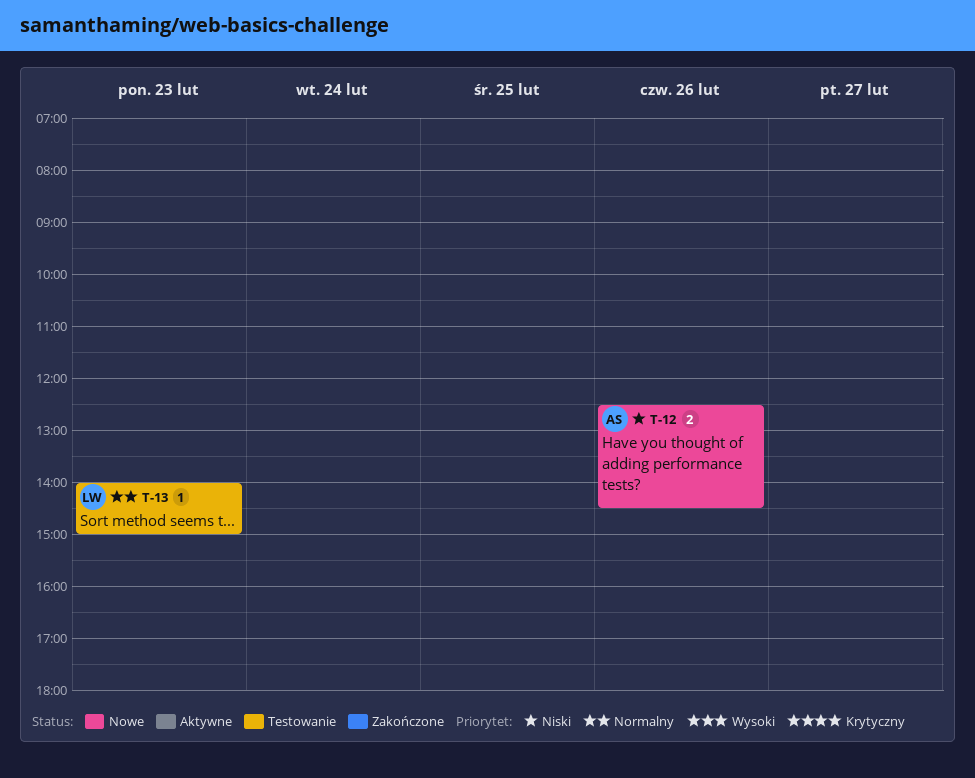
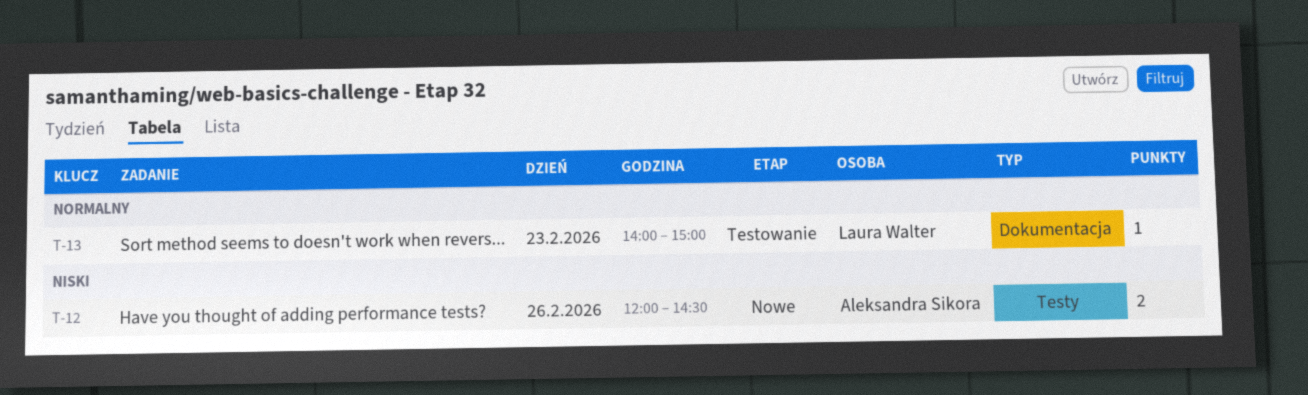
T-12, begins: 12:30 -> 12:00

